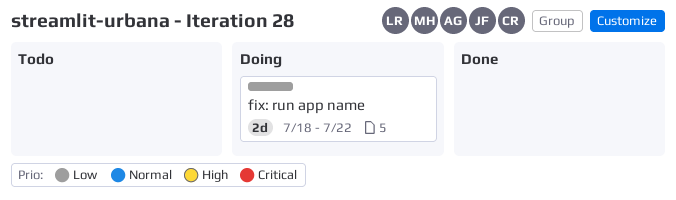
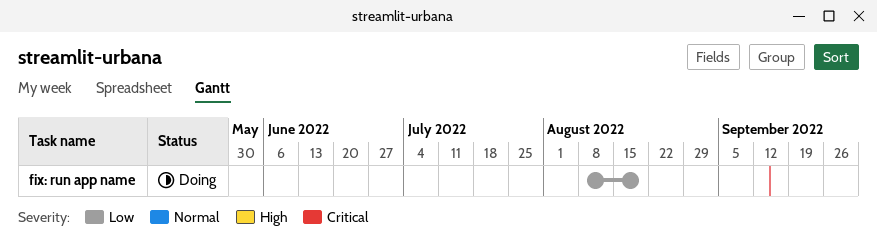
fix: run app name, start: Jul 18 -> Aug 8
fix: run app name, due: Jul 22 -> Aug 19

